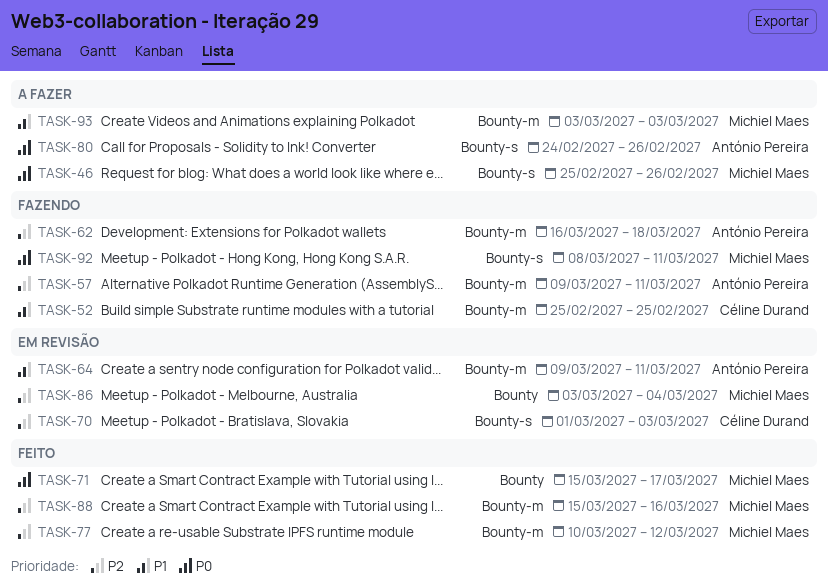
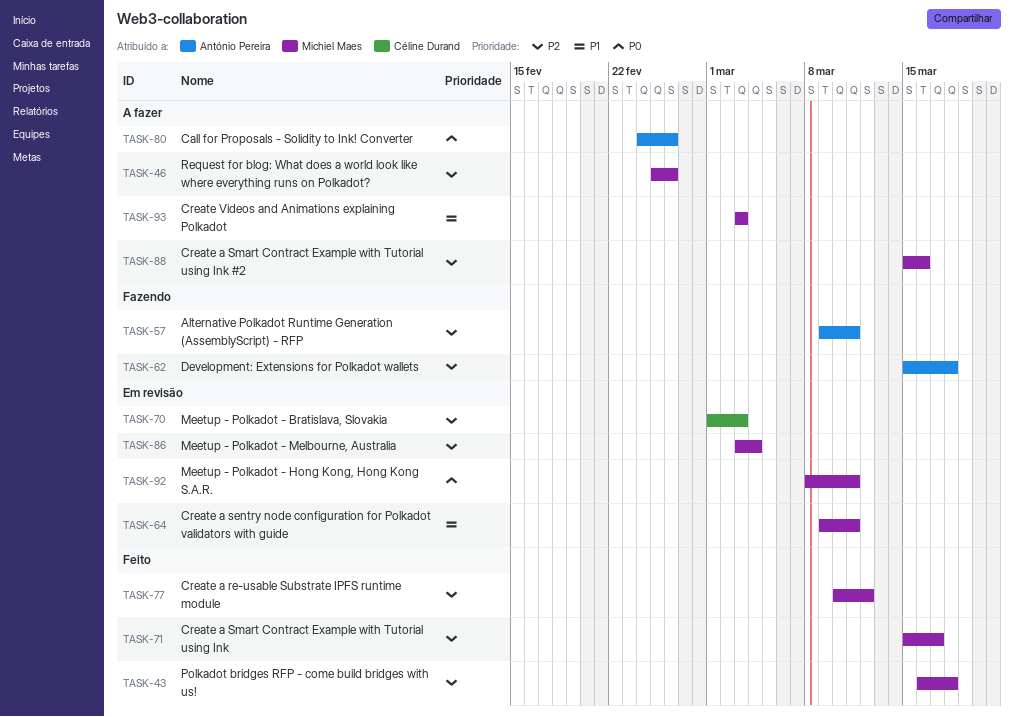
TASK-43: none -> present
TASK-46, priority: P0 -> P2
TASK-52: present -> none
TASK-62, start: Mar 16 -> Mar 15
TASK-64, owner: António Pereira -> Michiel Maes
TASK-71, priority: P0 -> P2
TASK-88, status: Feito -> A fazer
TASK-92, status: Fazendo -> Em revisão

